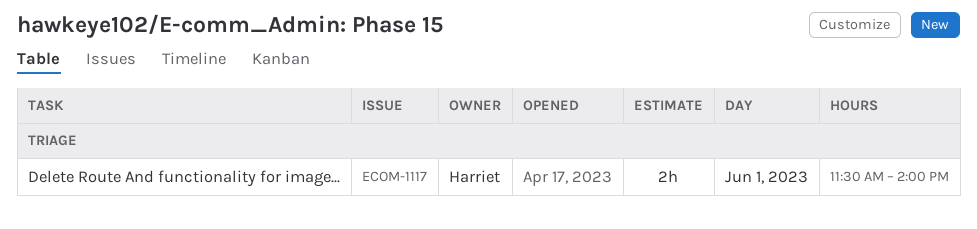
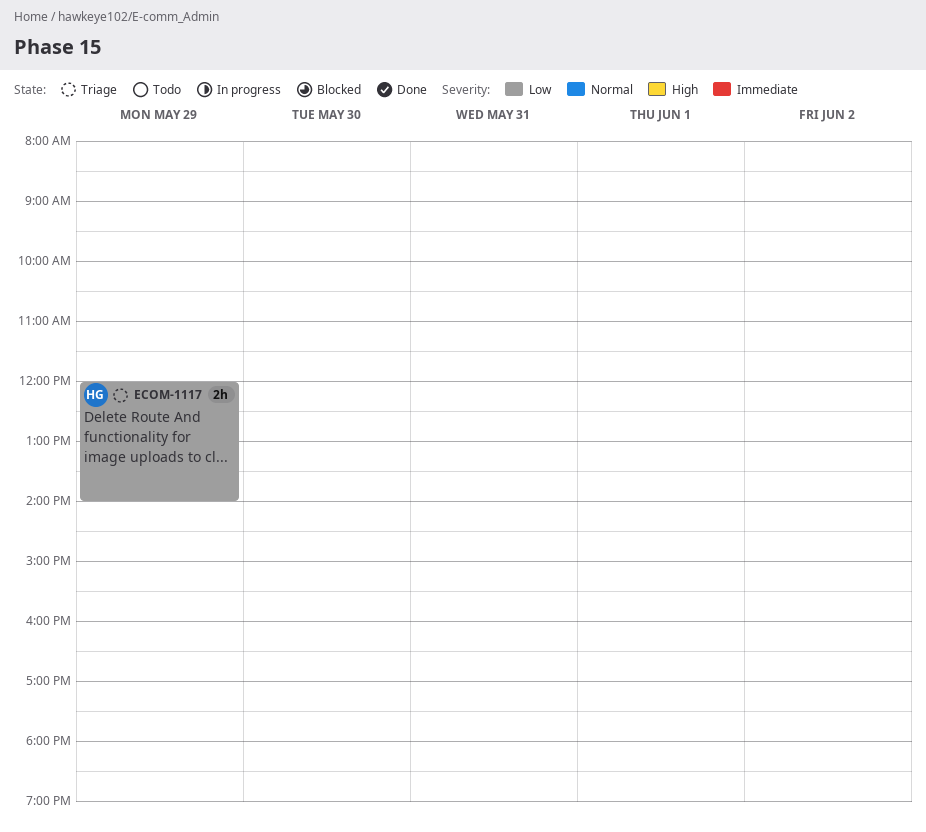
ECOM-1117, day: Jun 1 -> May 29
ECOM-1117, begins: 11:30 -> 12:00

